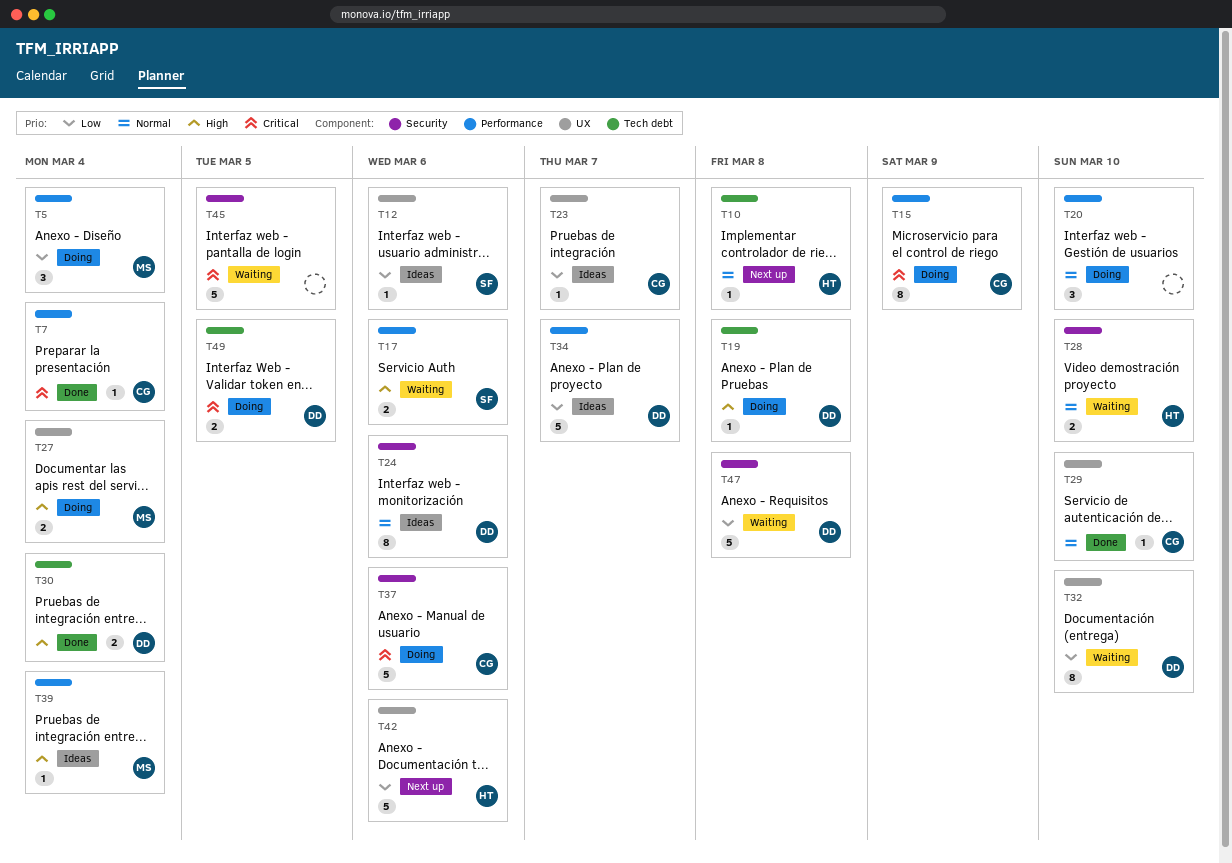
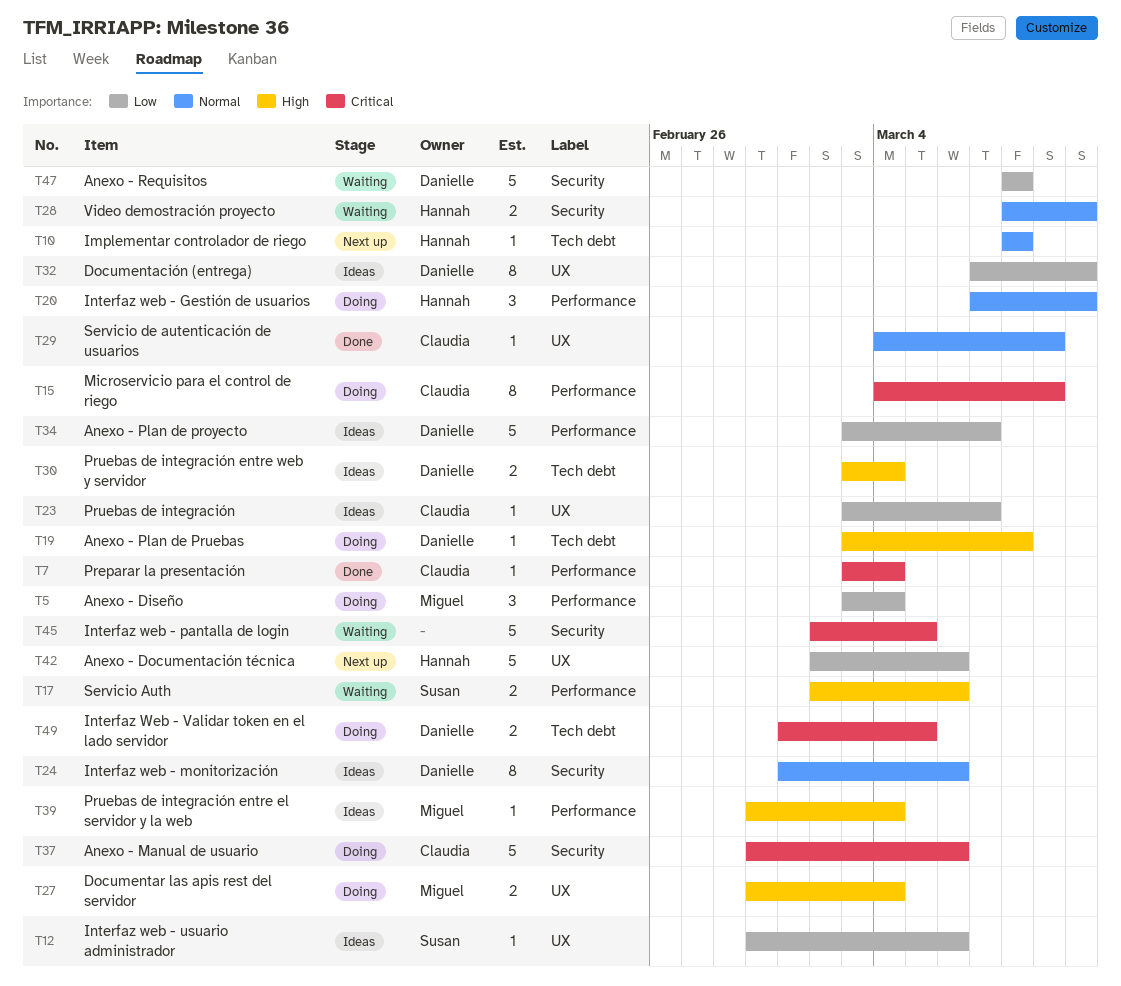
T20, owner: none -> Hannah
T29, due: Mar 10 -> Mar 9
T30, status: Done -> Ideas
T32, status: Waiting -> Ideas

